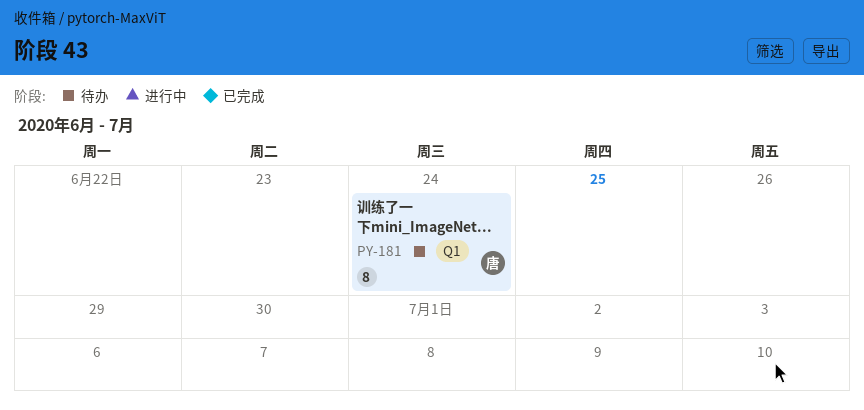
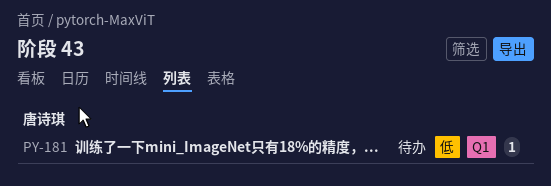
PY-181, estimate: 8 -> 1

